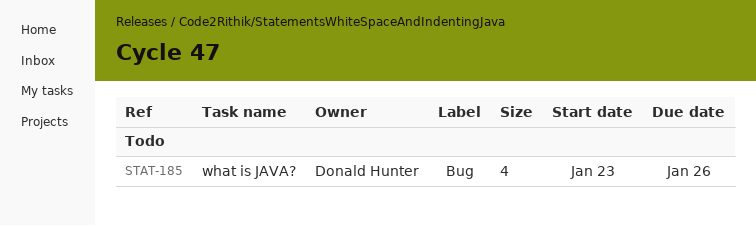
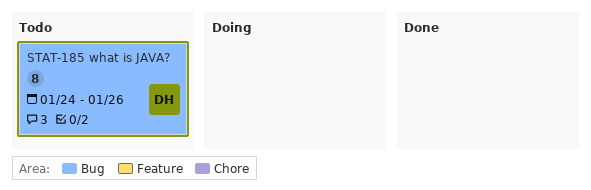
STAT-185, estimate: 4 -> 8
STAT-185, start: Jan 23 -> Jan 24

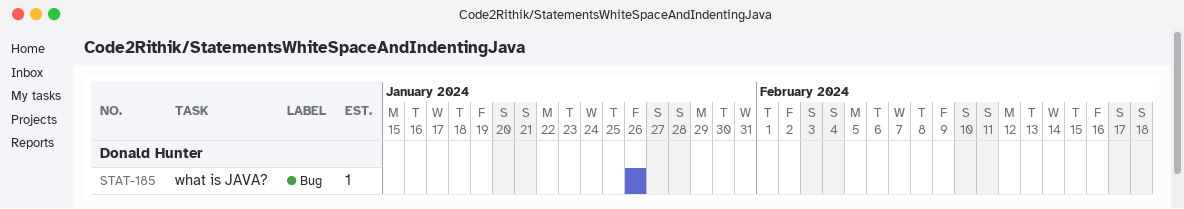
STAT-185, estimate: 8 -> 1
STAT-185, start: Jan 24 -> Jan 26

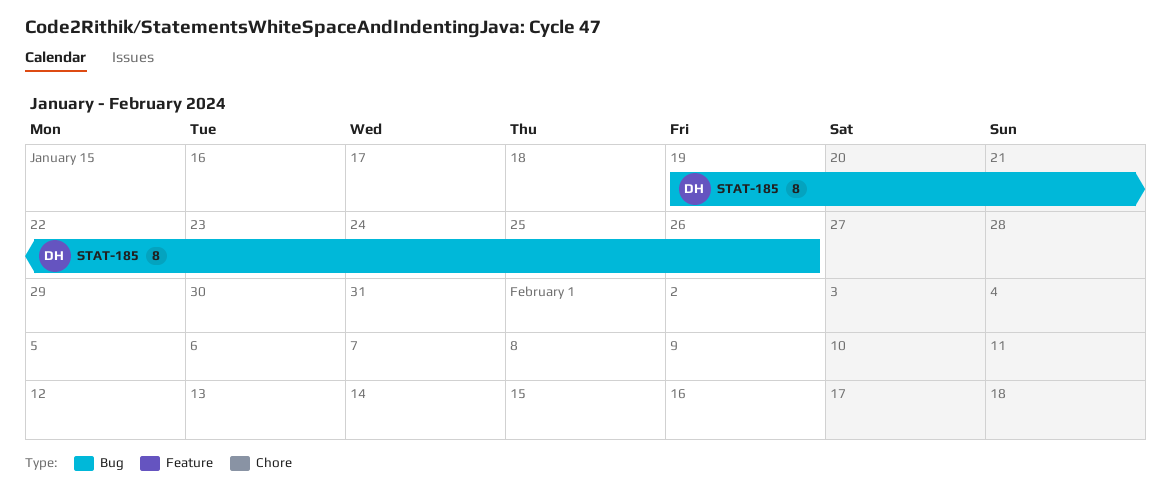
STAT-185, estimate: 1 -> 8
STAT-185, start: Jan 26 -> Jan 19

